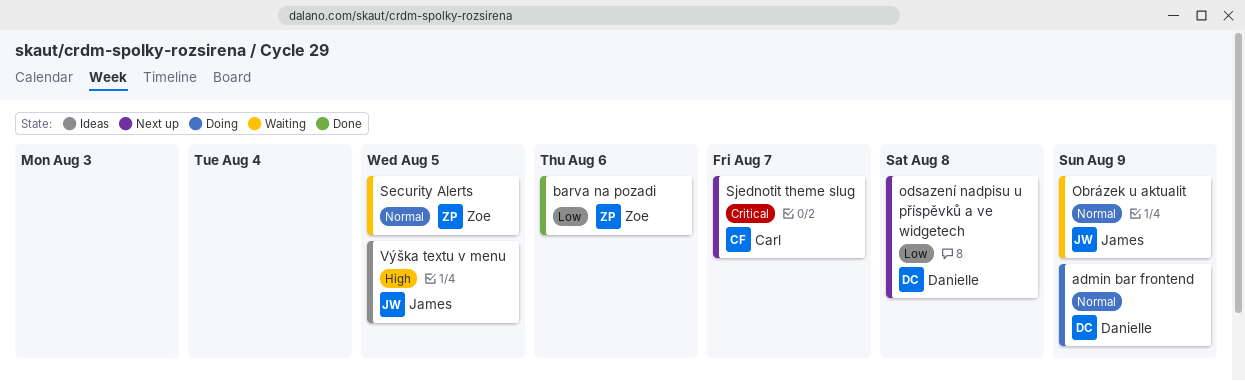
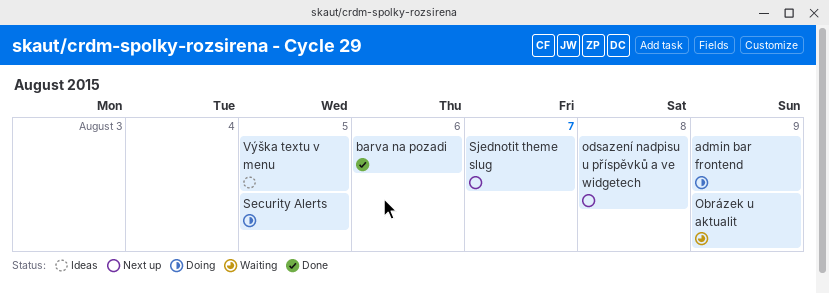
Security Alerts, status: Waiting -> Doing

